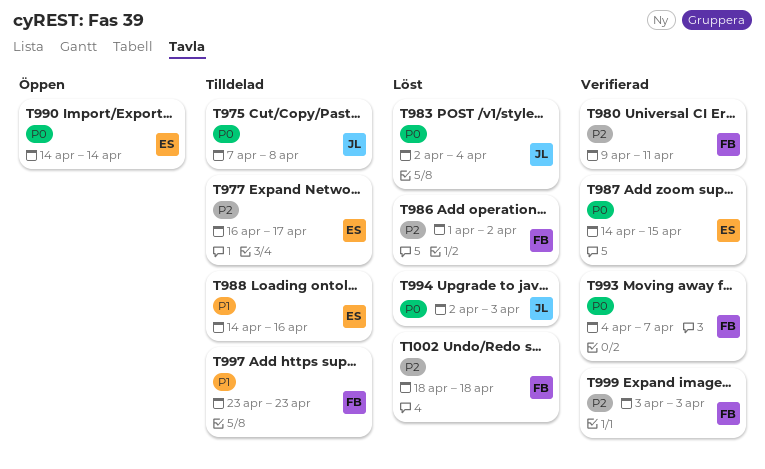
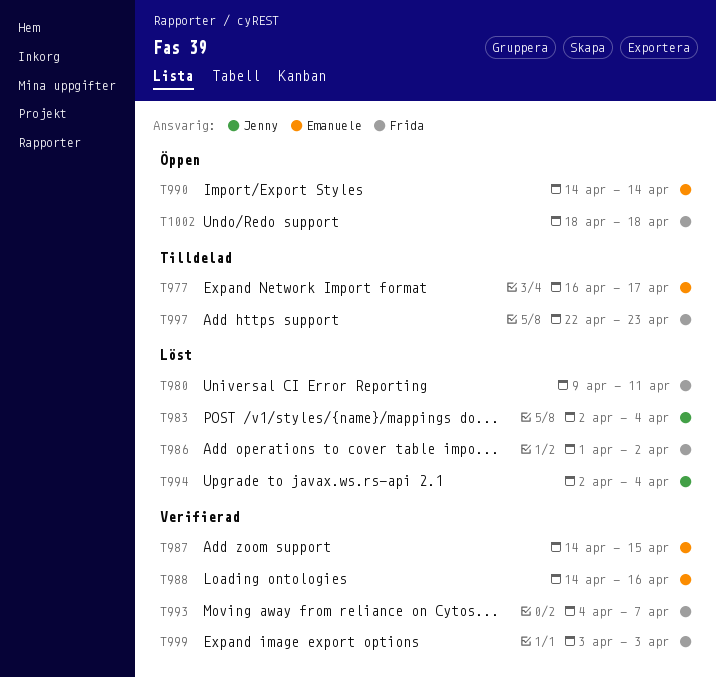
T975: present -> none
T980, status: Verifierad -> Löst
T988, status: Tilldelad -> Verifierad
T994, due: Apr 3 -> Apr 4
T997, start: Apr 23 -> Apr 22
T1002, status: Löst -> Öppen

